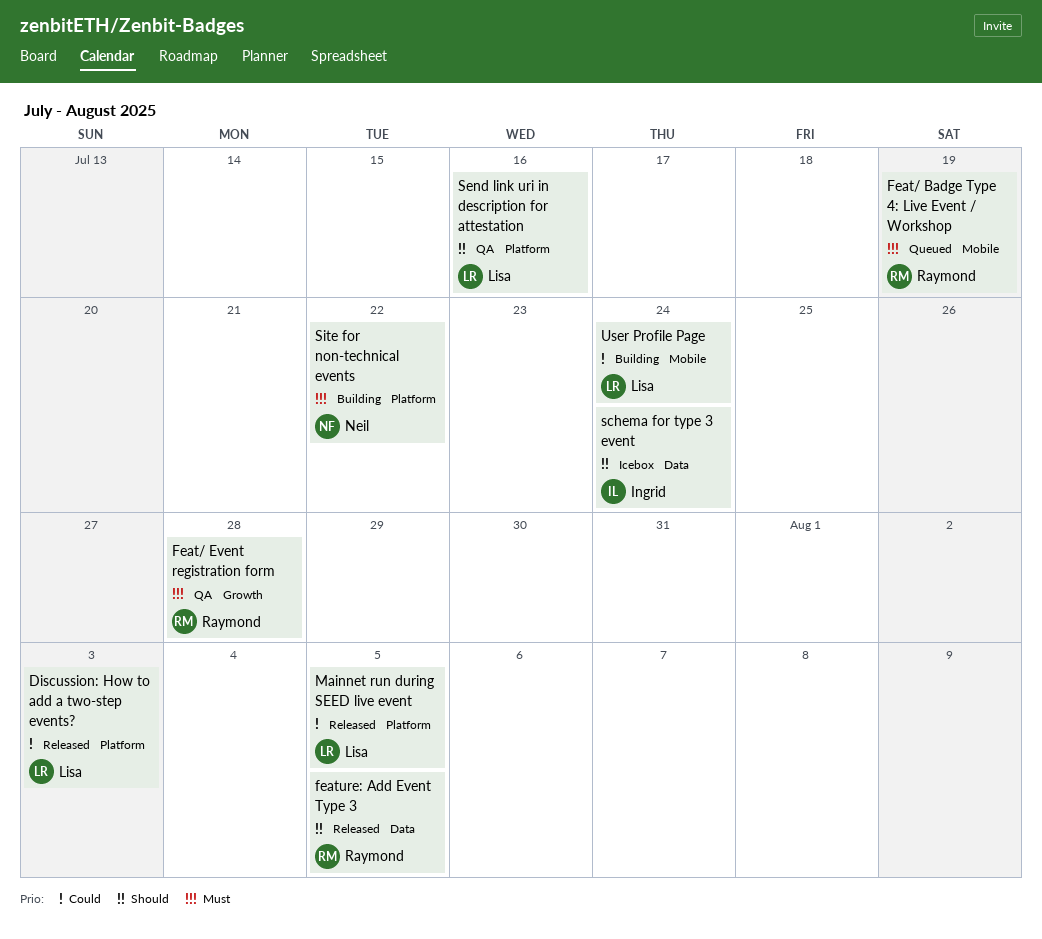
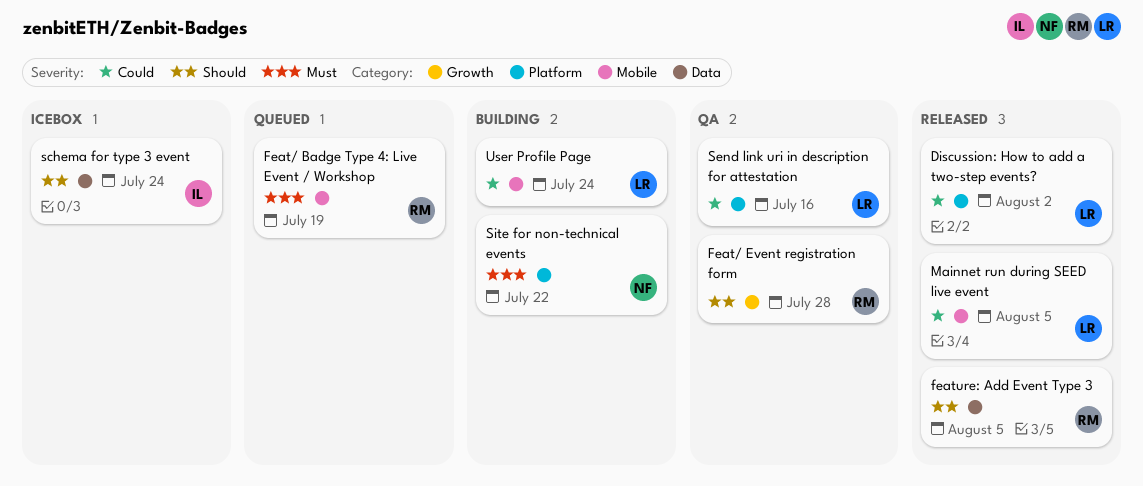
Discussion: How to add a two-step events?, due: Aug 3 -> Aug 2
Feat/ Event registration form, priority: Must -> Should
Mainnet run during SEED live event, label: Platform -> Mobile
Send link uri in description for attestation, priority: Should -> Could

